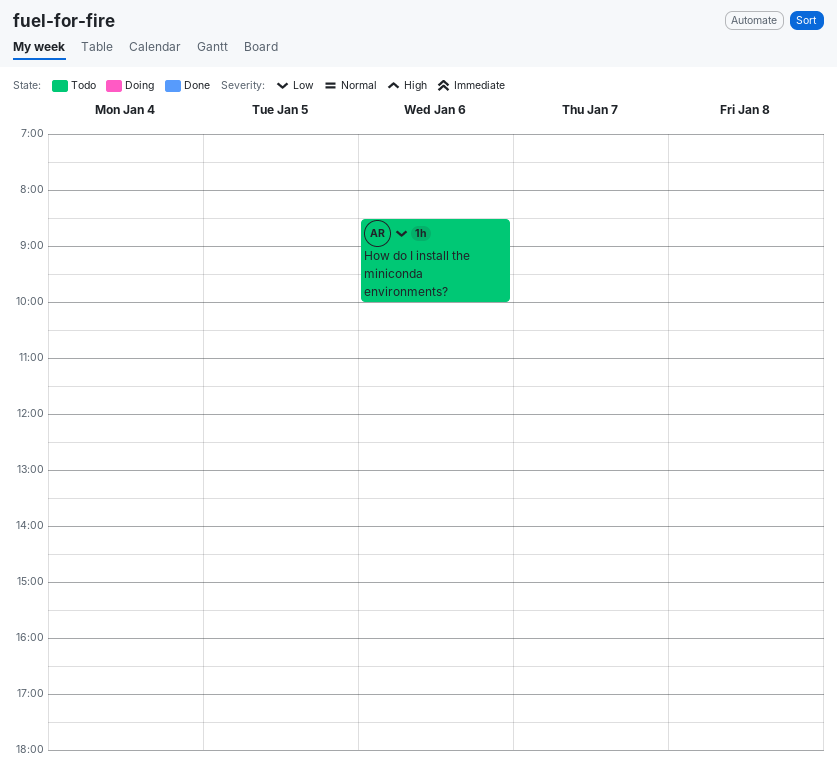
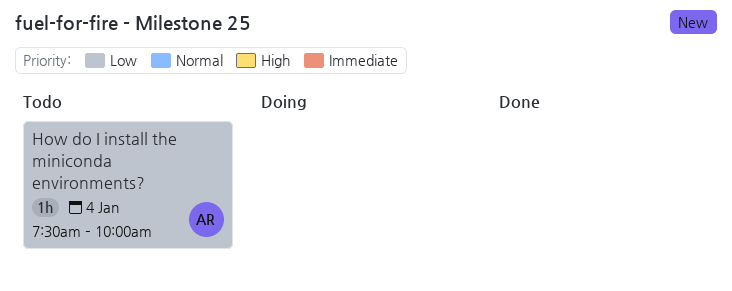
How do I install the miniconda environments?, day: Jan 6 -> Jan 4
How do I install the miniconda environments?, begins: 08:30 -> 07:30

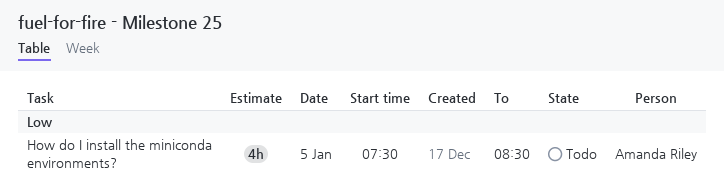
How do I install the miniconda environments?, estimate: 1h -> 4h
How do I install the miniconda environments?, day: Jan 4 -> Jan 5
How do I install the miniconda environments?, ends: 10:00 -> 08:30

